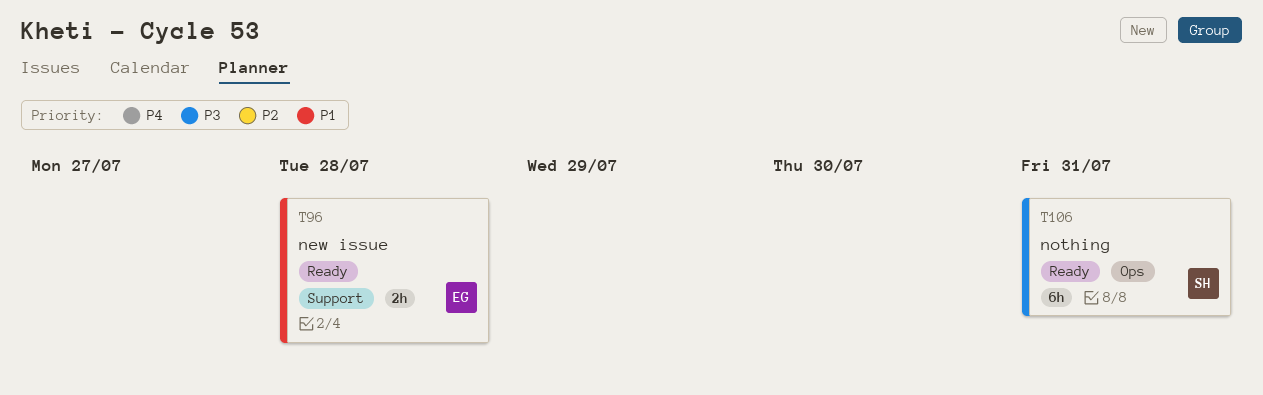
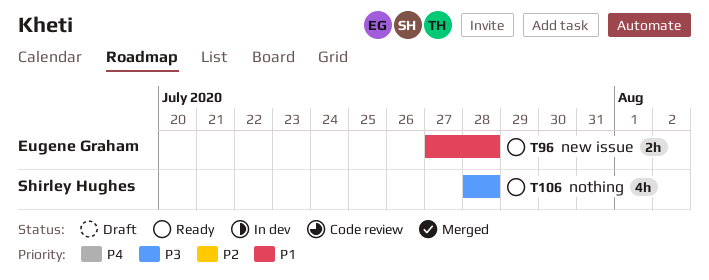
T106, estimate: 6h -> 4h
T106, due: Jul 31 -> Jul 28

